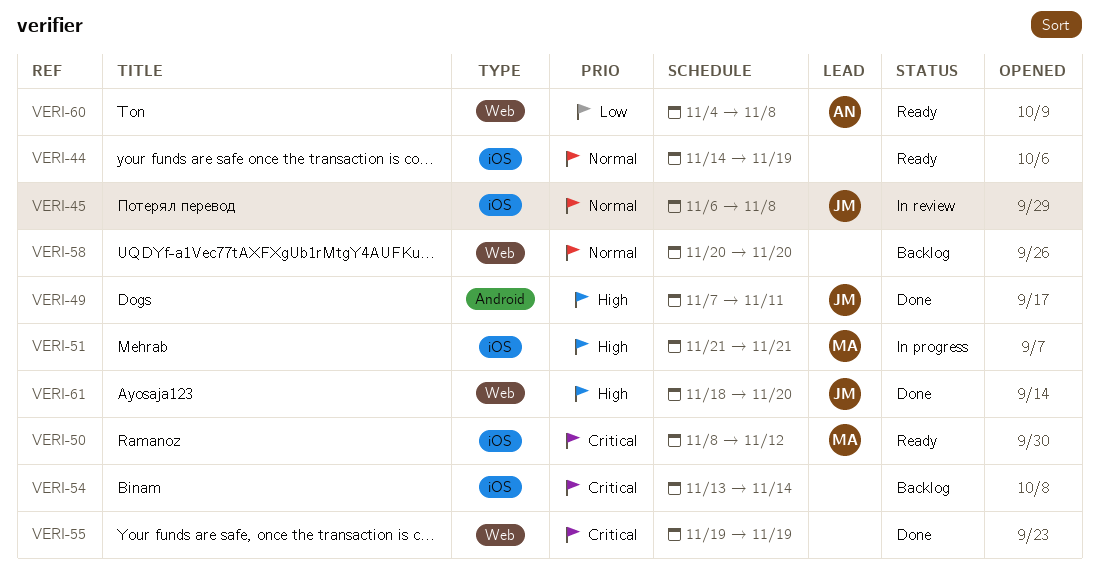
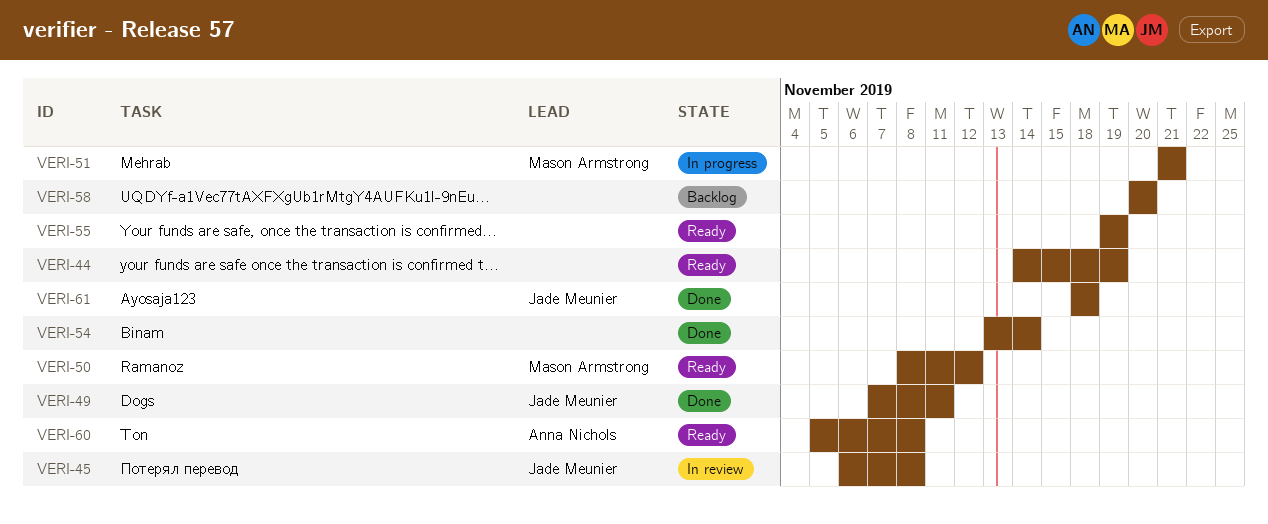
VERI-54, status: Backlog -> Done
VERI-55, status: Done -> Ready
VERI-60, start: Nov 4 -> Nov 5
VERI-61, due: Nov 20 -> Nov 18

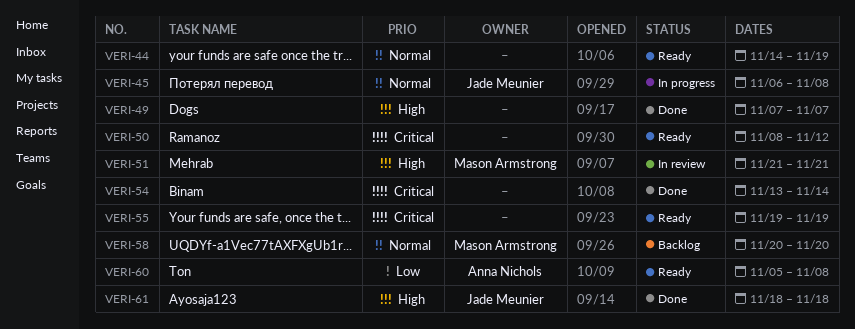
VERI-45, status: In review -> In progress
VERI-49, owner: Jade Meunier -> none
VERI-49, due: Nov 11 -> Nov 7
VERI-50, owner: Mason Armstrong -> none
VERI-51, status: In progress -> In review
VERI-58, owner: none -> Mason Armstrong

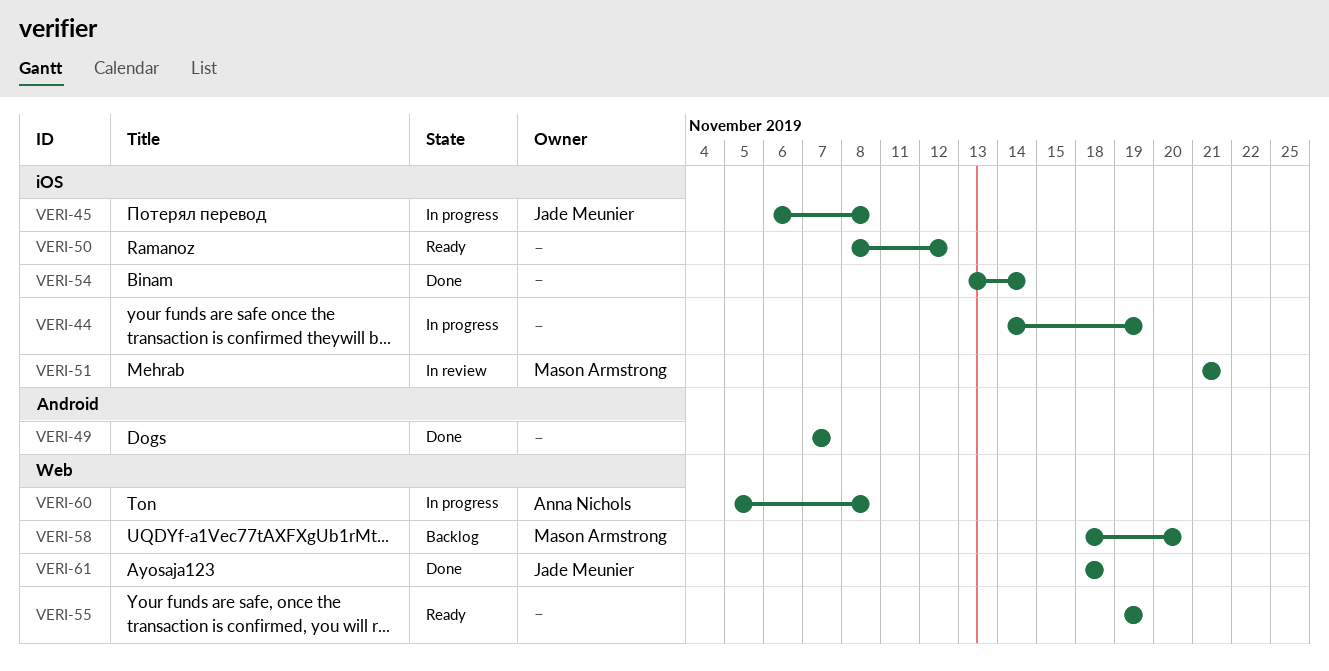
VERI-44, status: Ready -> In progress
VERI-58, start: Nov 20 -> Nov 18
VERI-60, status: Ready -> In progress

